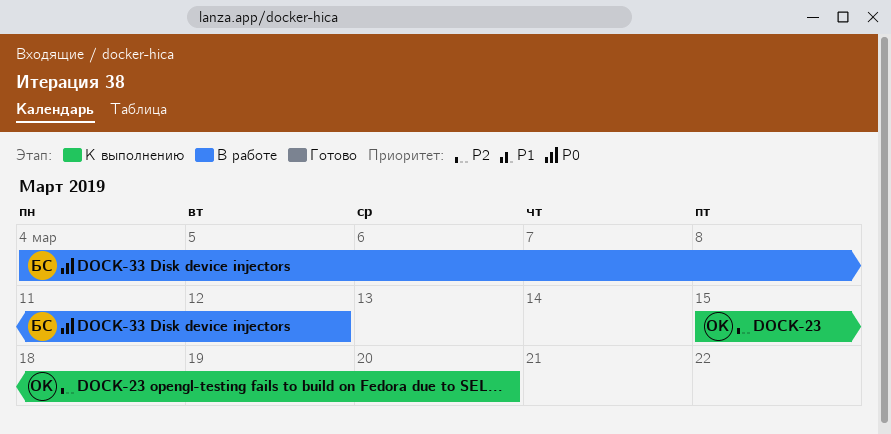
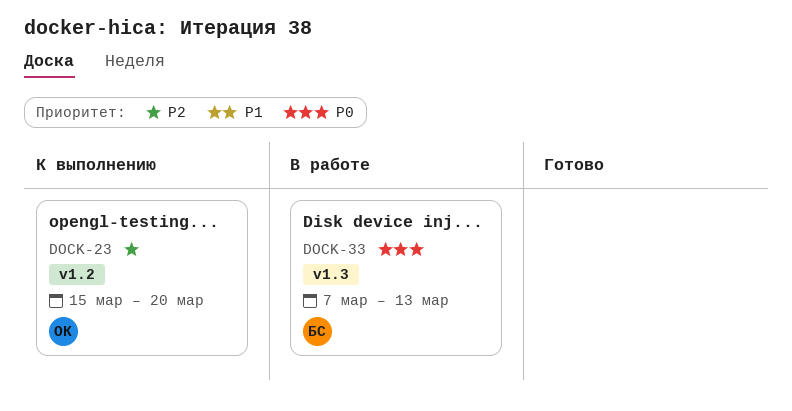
DOCK-33, start: Mar 4 -> Mar 7
DOCK-33, due: Mar 12 -> Mar 13

